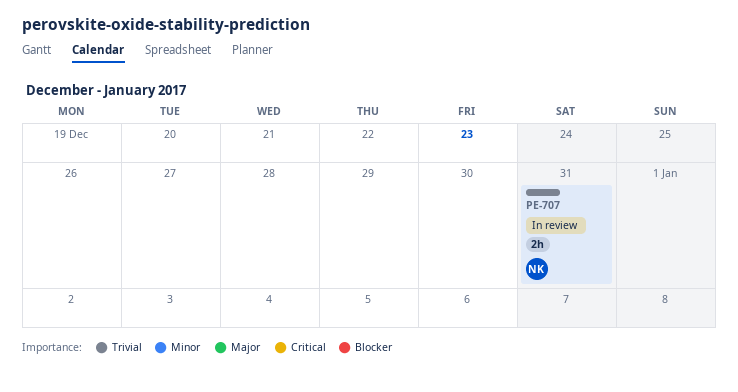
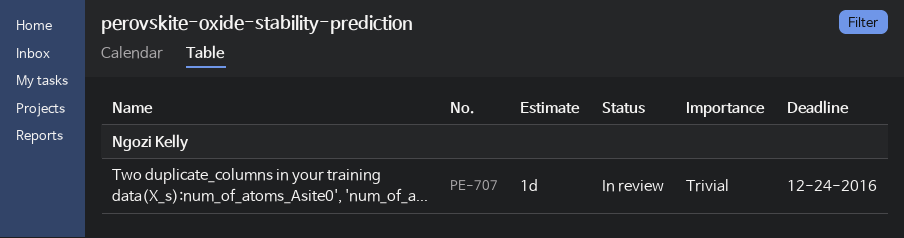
PE-707, estimate: 2h -> 1d
PE-707, due: Dec 31 -> Dec 24

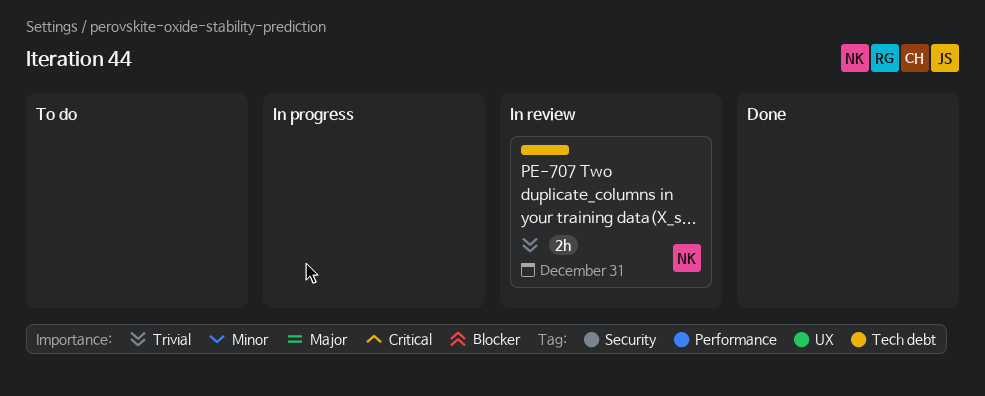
PE-707, estimate: 1d -> 2h
PE-707, due: Dec 24 -> Dec 31

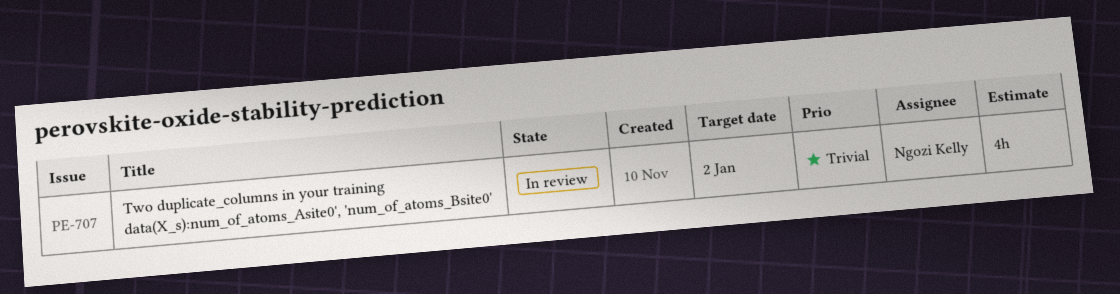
PE-707, estimate: 2h -> 4h
PE-707, due: Dec 31 -> Jan 2

